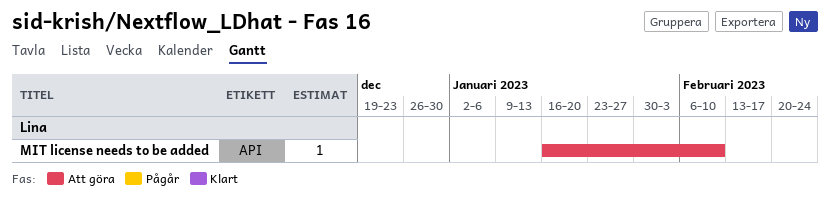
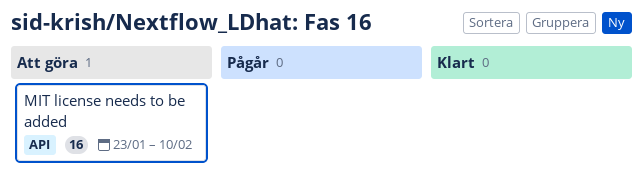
MIT license needs to be added, estimate: 1 -> 16
MIT license needs to be added, start: Jan 16 -> Jan 23

